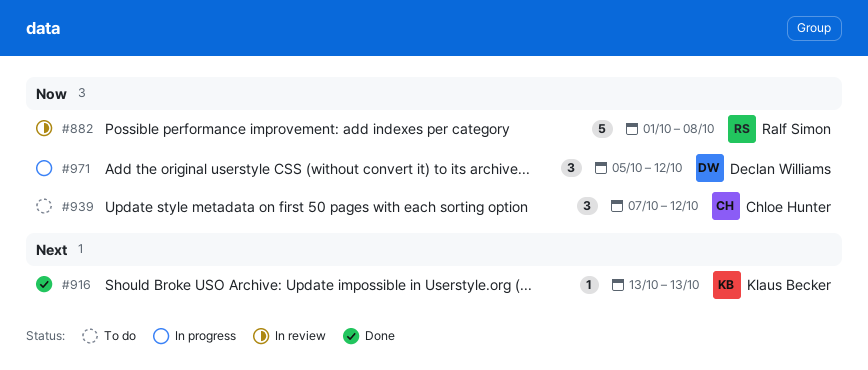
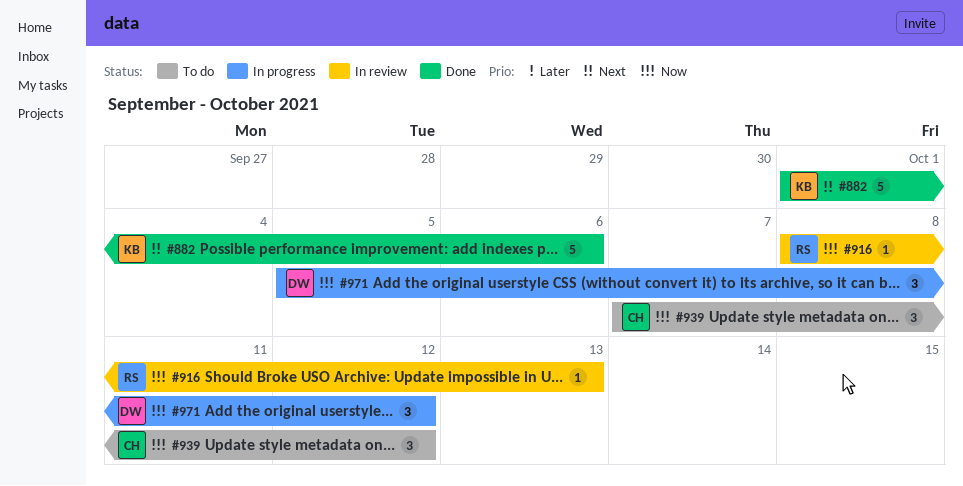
#882, status: In review -> Done
#882, owner: Ralf Simon -> Klaus Becker
#882, priority: Now -> Next
#882, due: Oct 8 -> Oct 6
#916, status: Done -> In review
#916, owner: Klaus Becker -> Ralf Simon
#916, priority: Next -> Now
#916, start: Oct 13 -> Oct 8

